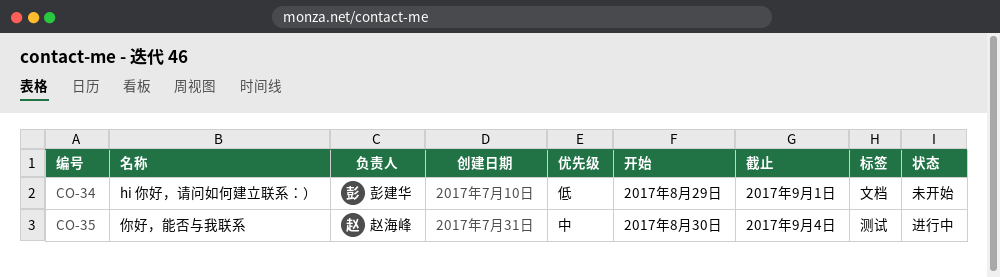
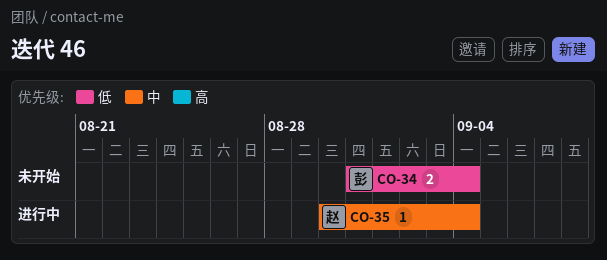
CO-34, start: Aug 29 -> Aug 31
CO-34, due: Sep 1 -> Sep 4

